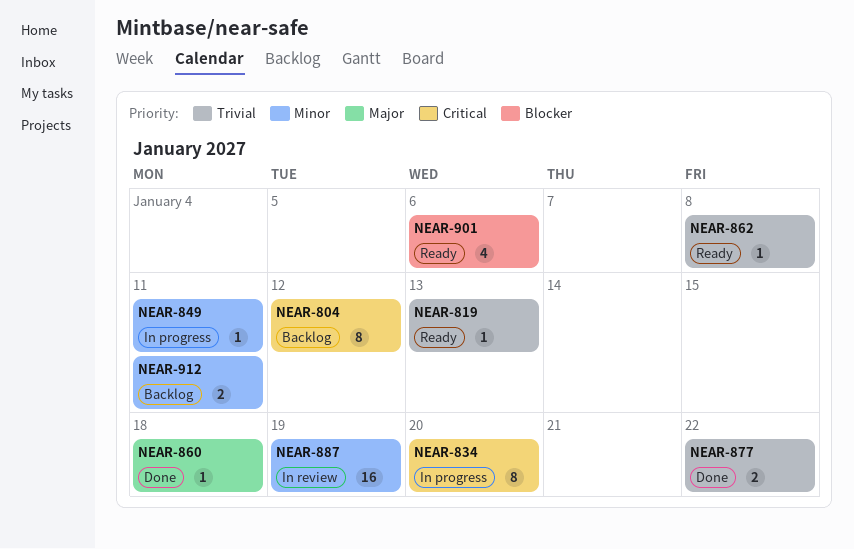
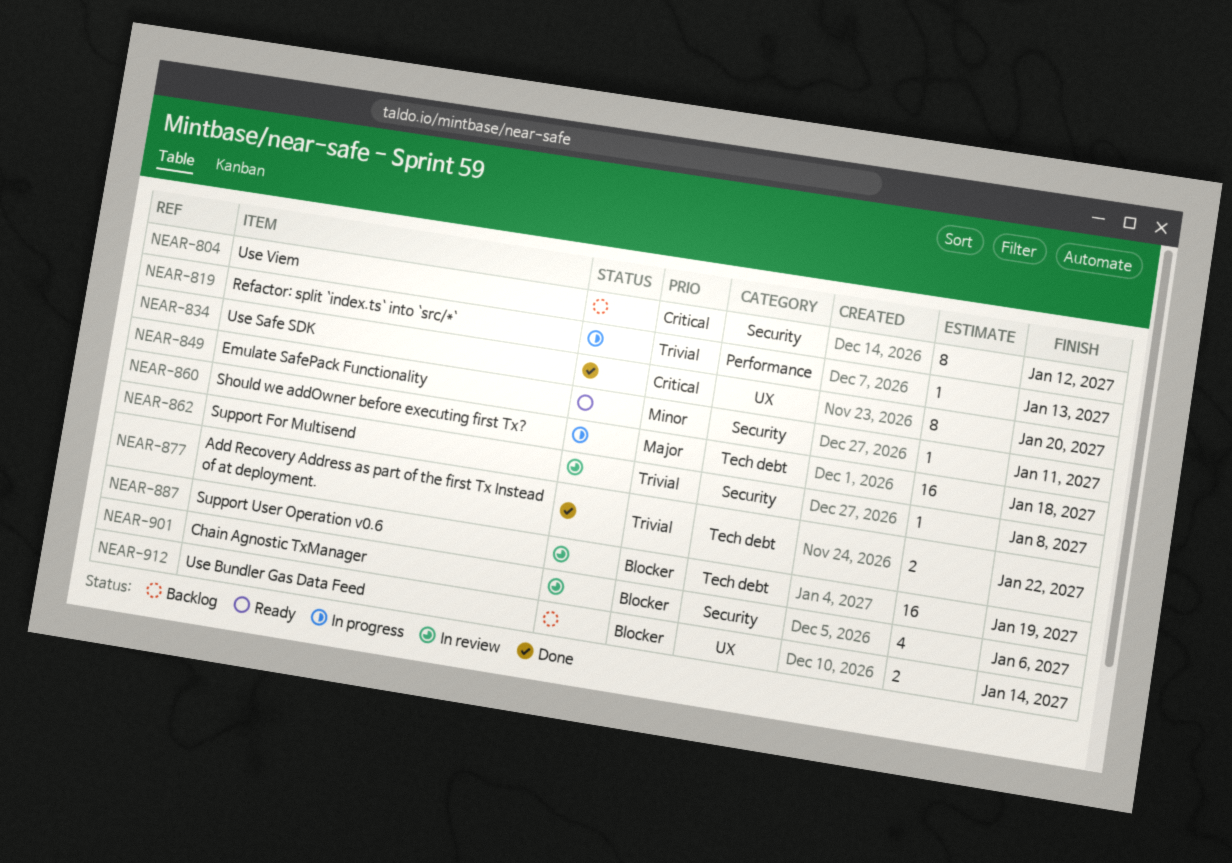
NEAR-819, status: Ready -> In progress
NEAR-834, status: In progress -> Done
NEAR-849, status: In progress -> Ready
NEAR-860, status: Done -> In progress
NEAR-860, estimate: 1 -> 16
NEAR-862, status: Ready -> In review
NEAR-887, priority: Minor -> Blocker
NEAR-901, status: Ready -> In review
NEAR-912, priority: Minor -> Blocker
NEAR-912, due: Jan 11 -> Jan 14

